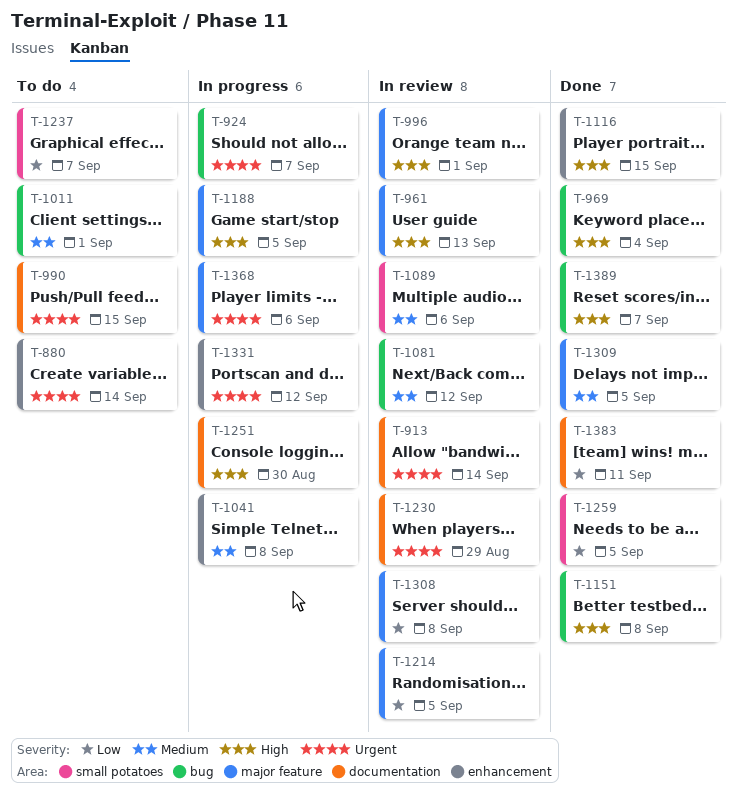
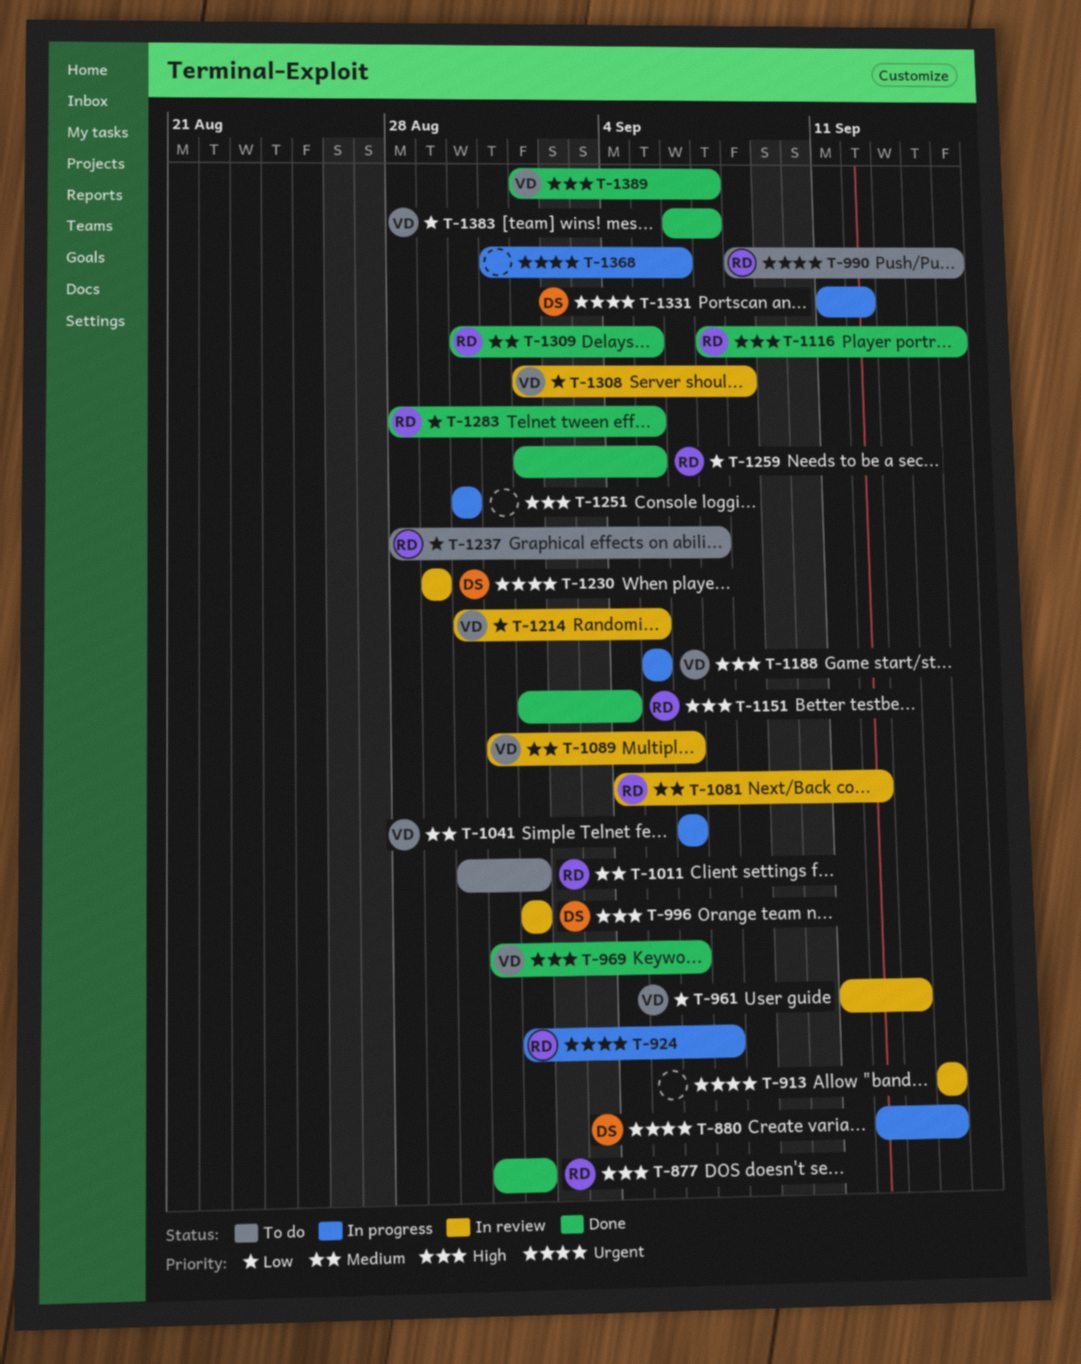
T-877: none -> present
T-880, status: To do -> In progress
T-961, priority: High -> Low
T-969, due: Sep 4 -> Sep 6
T-1041, due: Sep 8 -> Sep 6
T-1151, due: Sep 8 -> Sep 4
T-1283: none -> present
T-1383, due: Sep 11 -> Sep 7

